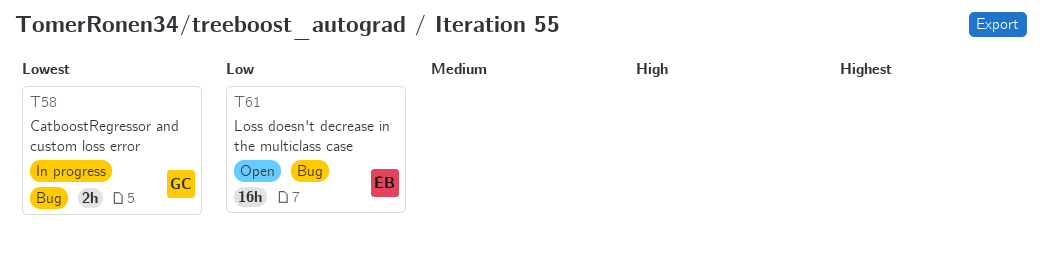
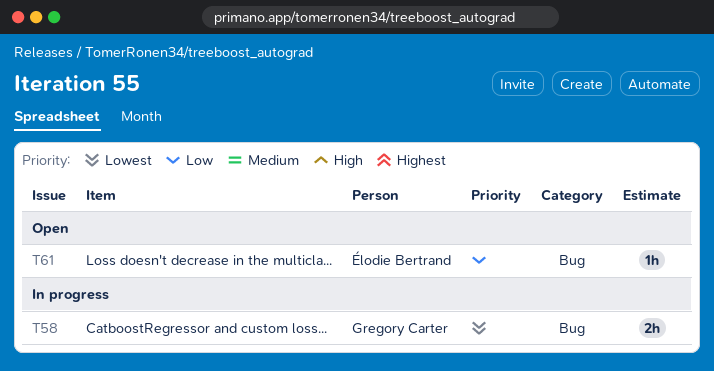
T61, estimate: 16h -> 1h

